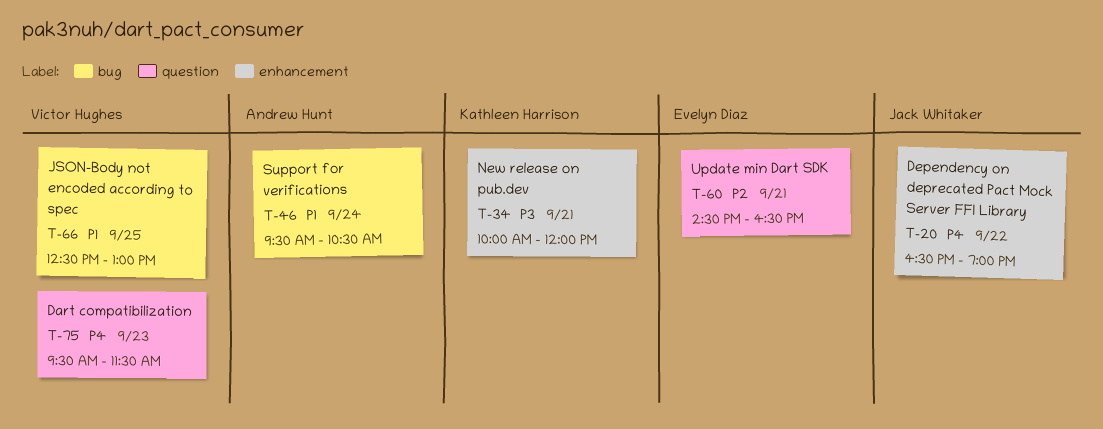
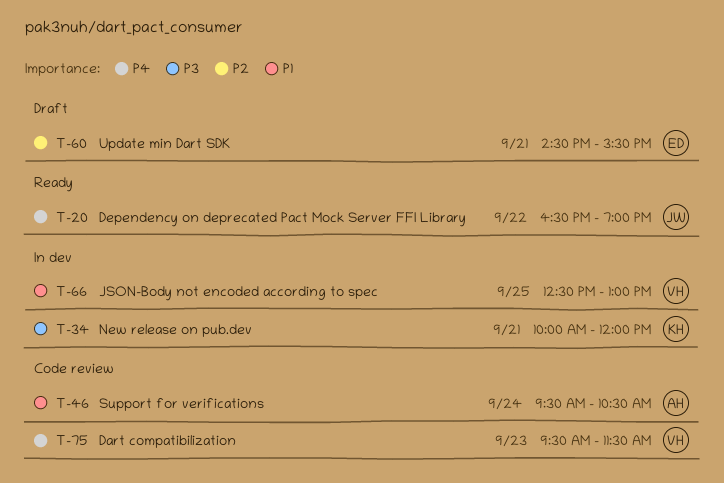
T-60, ends: 16:30 -> 15:30

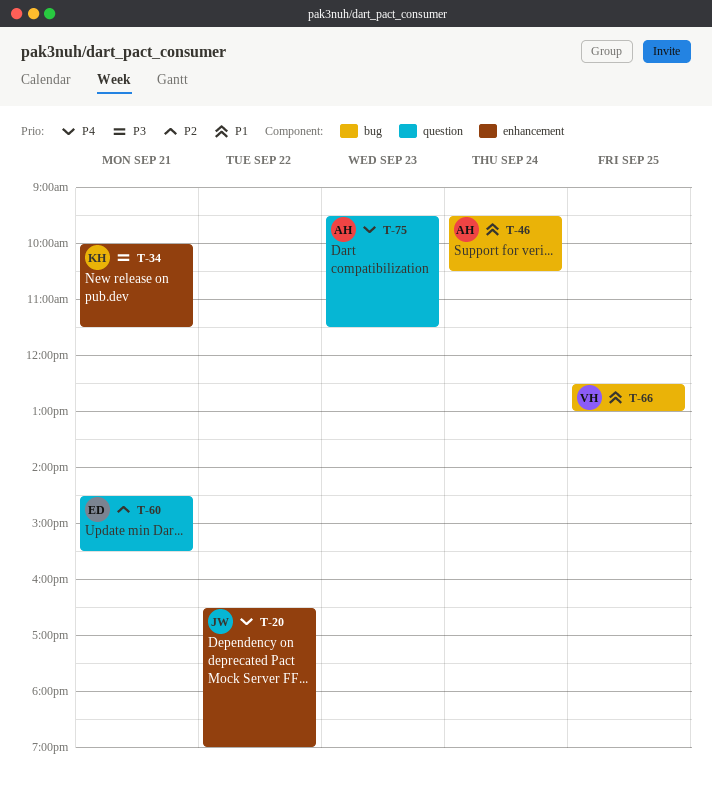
T-34, ends: 12:00 -> 11:30
T-75, owner: VH -> AH

